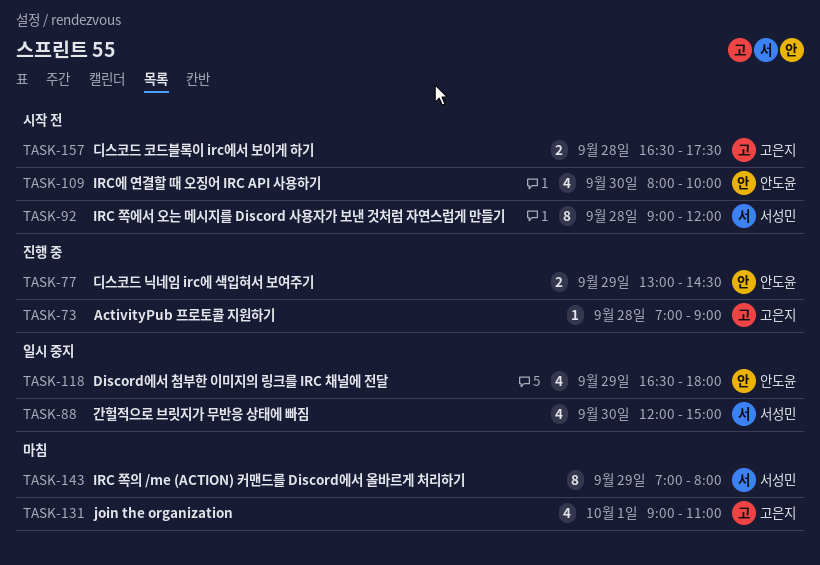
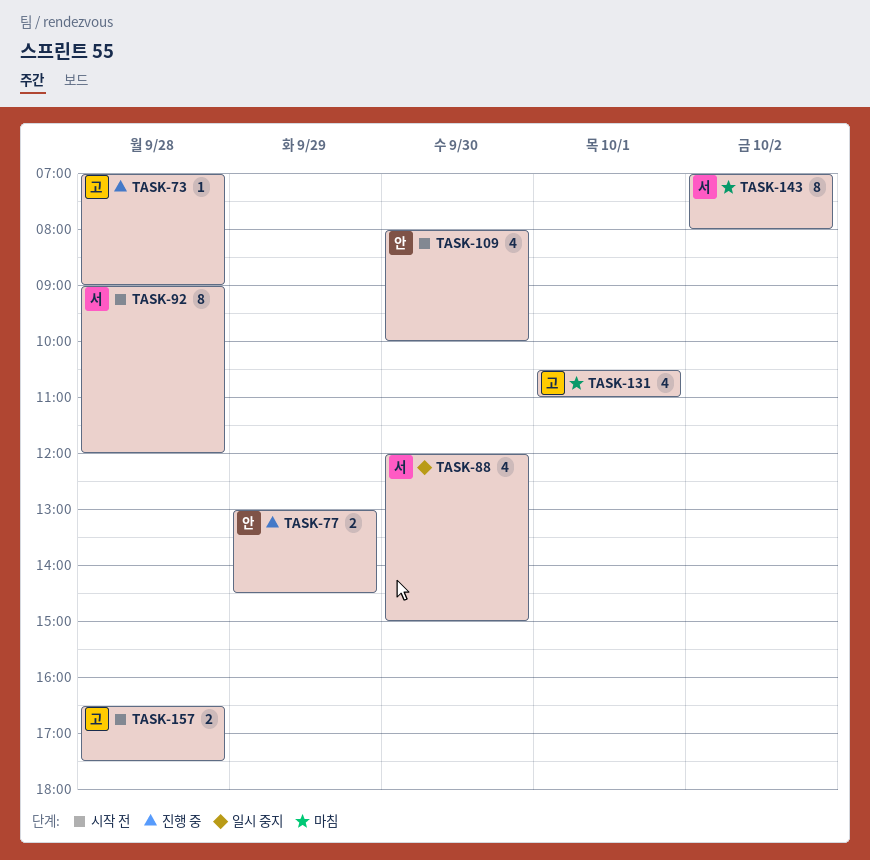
TASK-118: present -> none
TASK-131, begins: 09:00 -> 10:30
TASK-143, day: Sep 29 -> Oct 2

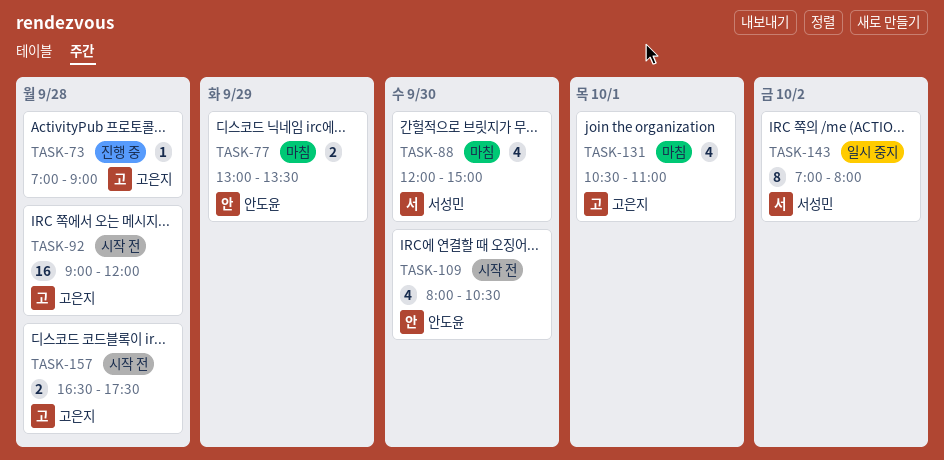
TASK-77, status: 진행 중 -> 마침
TASK-77, ends: 14:30 -> 13:30
TASK-88, status: 일시 중지 -> 마침
TASK-92, owner: 서성민 -> 고은지
TASK-92, estimate: 8 -> 16
TASK-109, ends: 10:00 -> 10:30
TASK-143, status: 마침 -> 일시 중지

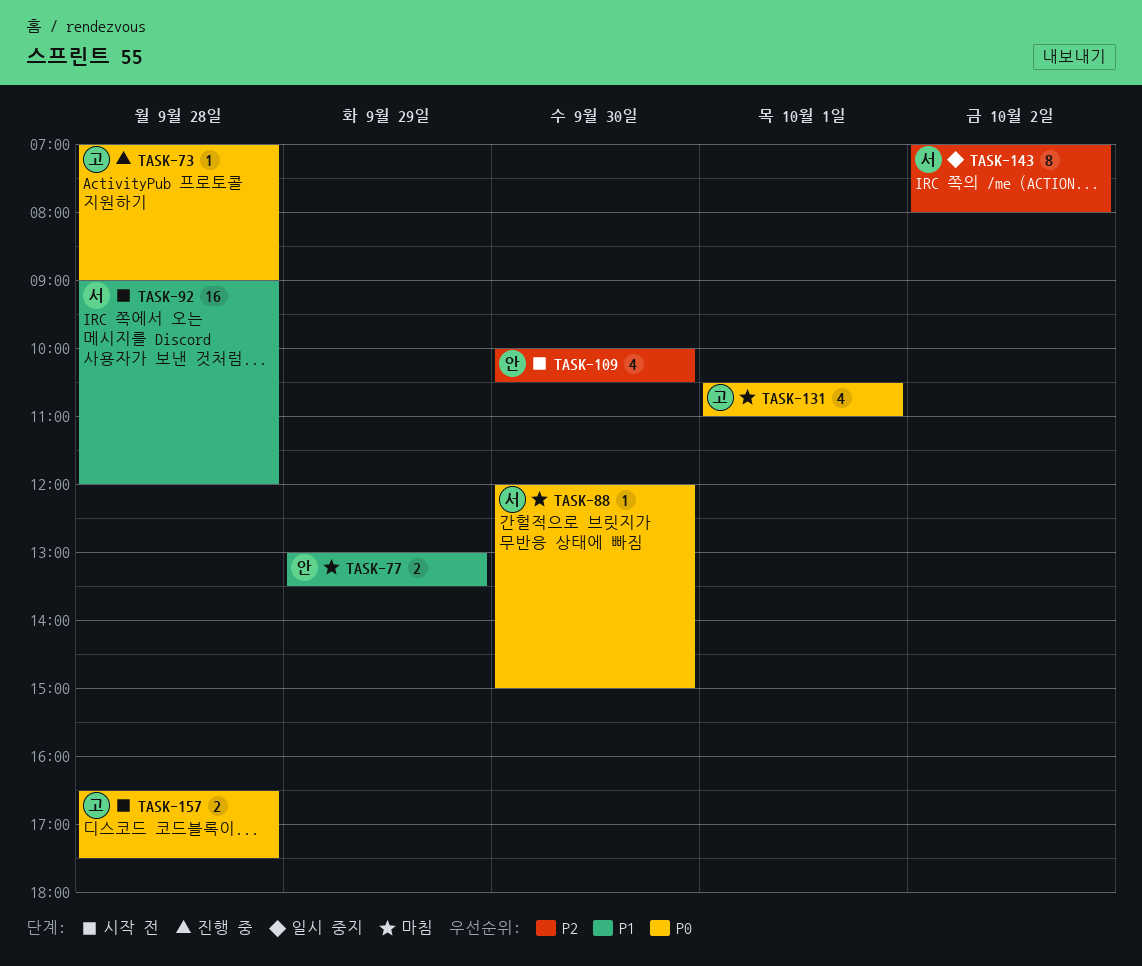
TASK-88, estimate: 4 -> 1
TASK-92, owner: 고은지 -> 서성민
TASK-109, begins: 08:00 -> 10:00

